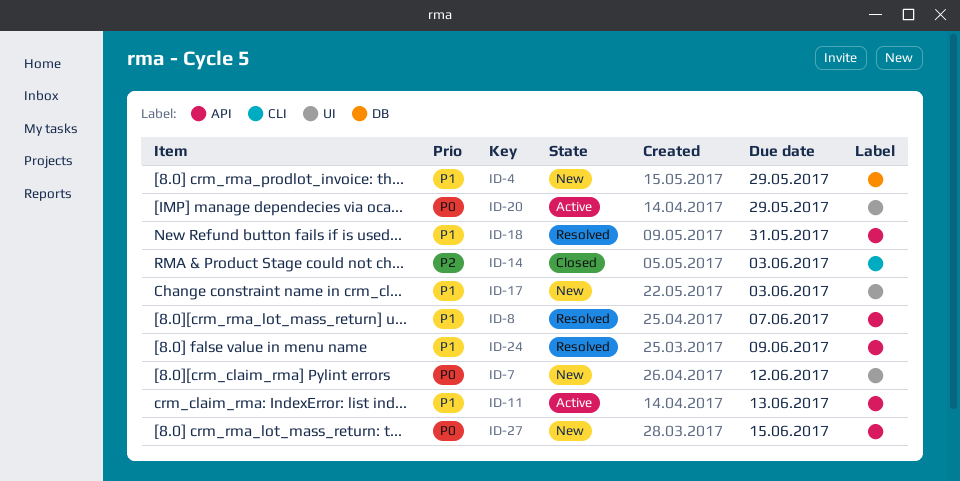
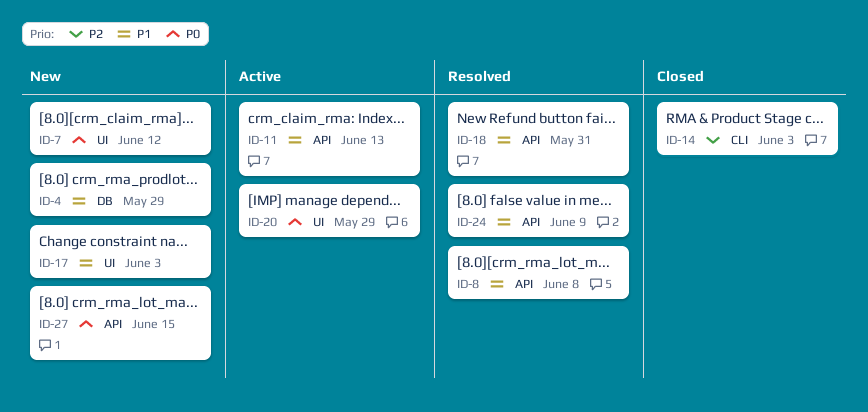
ID-8, due: Jun 7 -> Jun 8

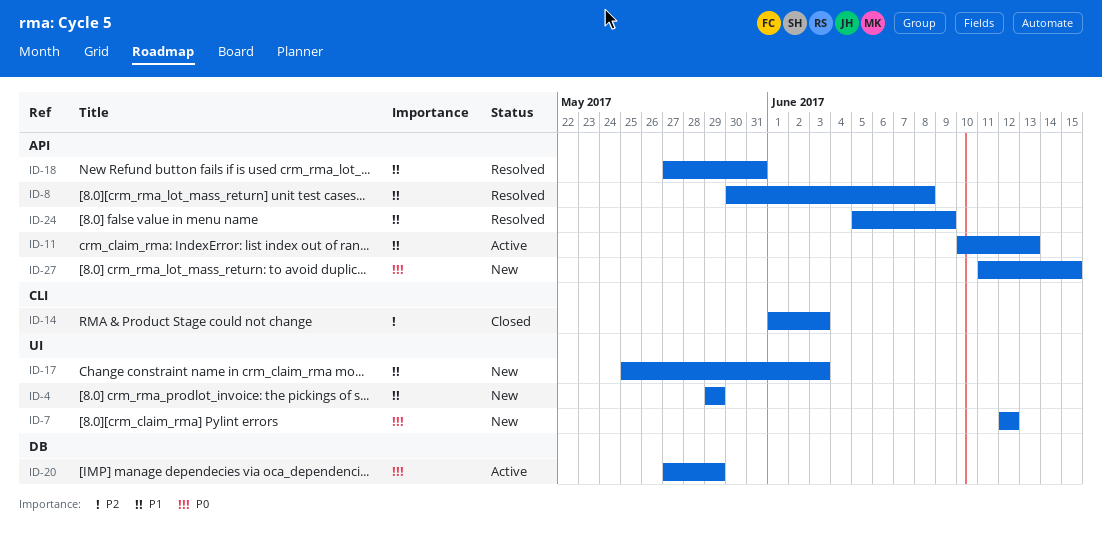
ID-4, label: DB -> UI
ID-20, label: UI -> DB

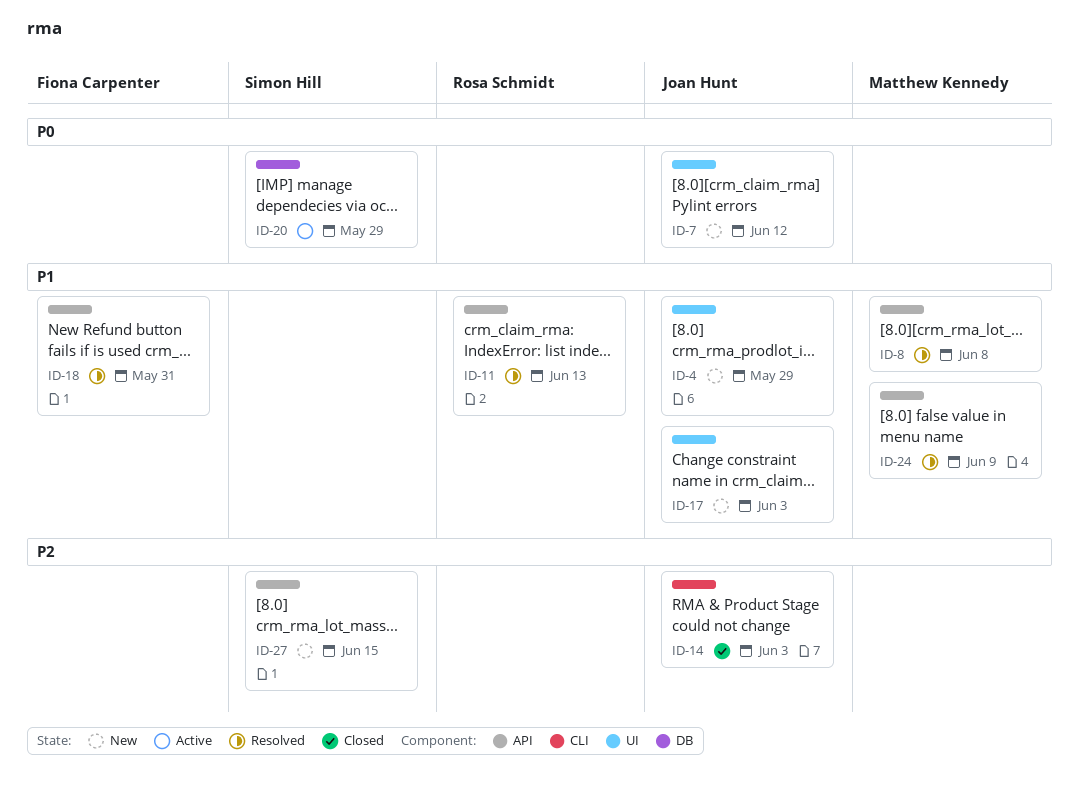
ID-11, status: Active -> Resolved
ID-27, priority: P0 -> P2

